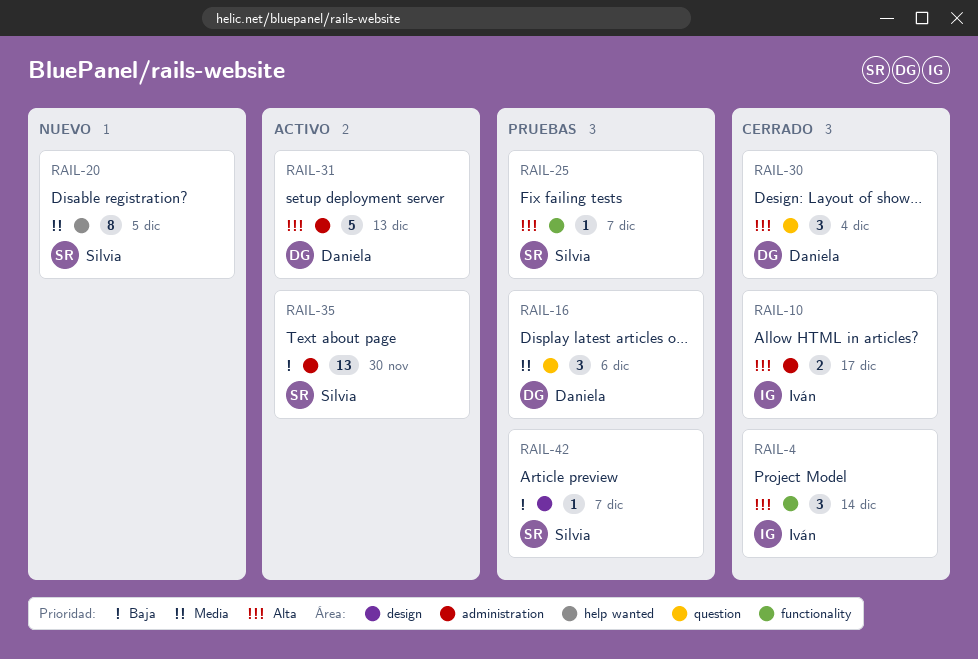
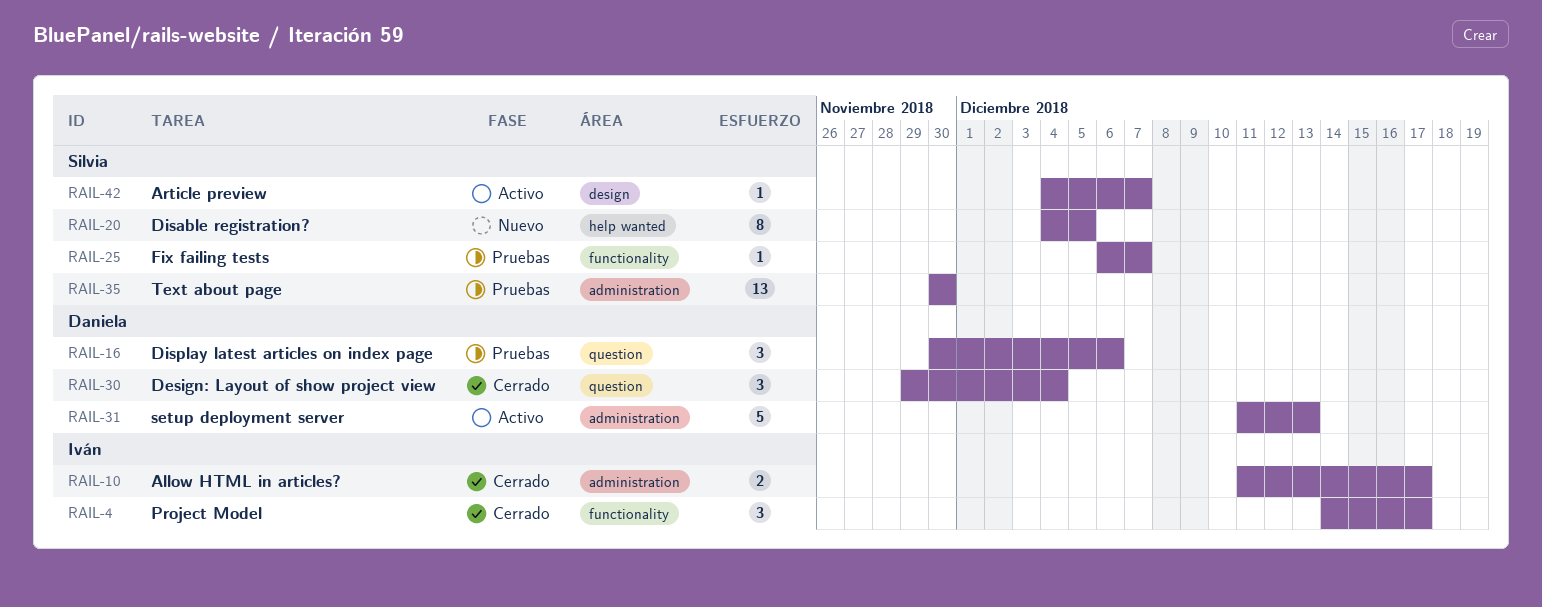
RAIL-4, due: Dec 14 -> Dec 17
RAIL-35, status: Activo -> Pruebas
RAIL-42, status: Pruebas -> Activo

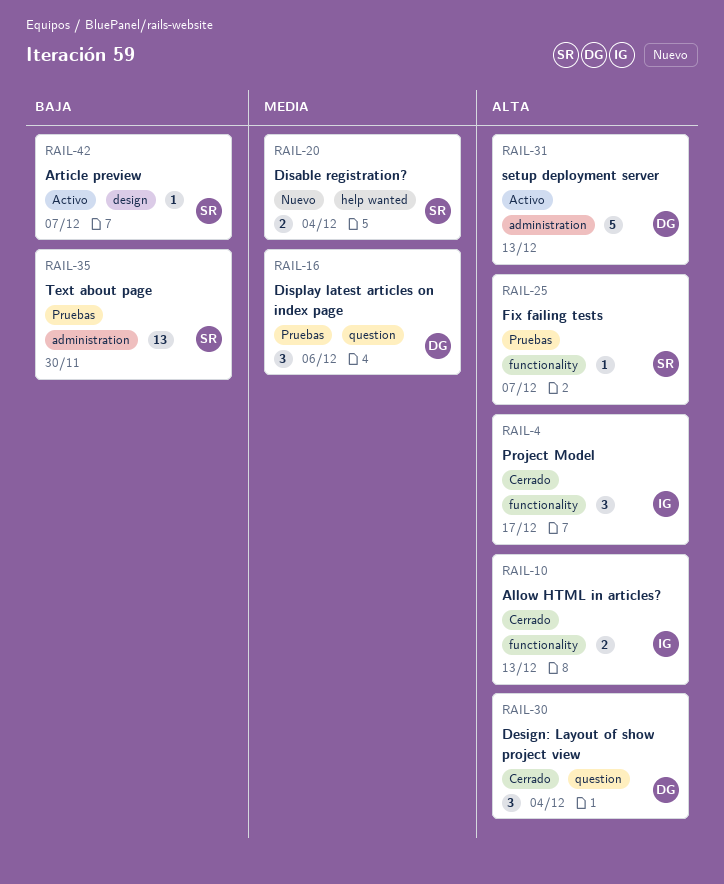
RAIL-10, label: administration -> functionality
RAIL-10, due: Dec 17 -> Dec 13
RAIL-20, estimate: 8 -> 2
RAIL-20, due: Dec 5 -> Dec 4

